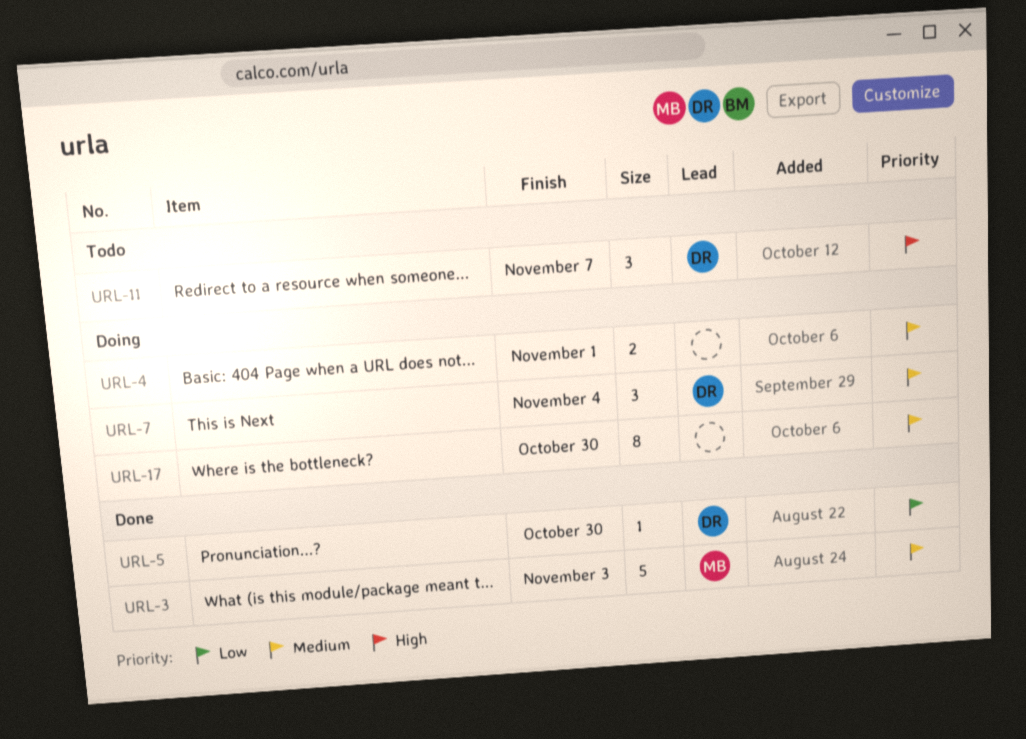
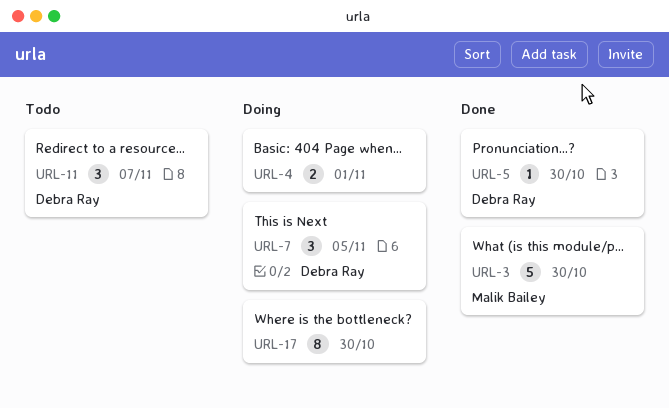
URL-3, due: Nov 3 -> Oct 30
URL-7, due: Nov 4 -> Nov 5

